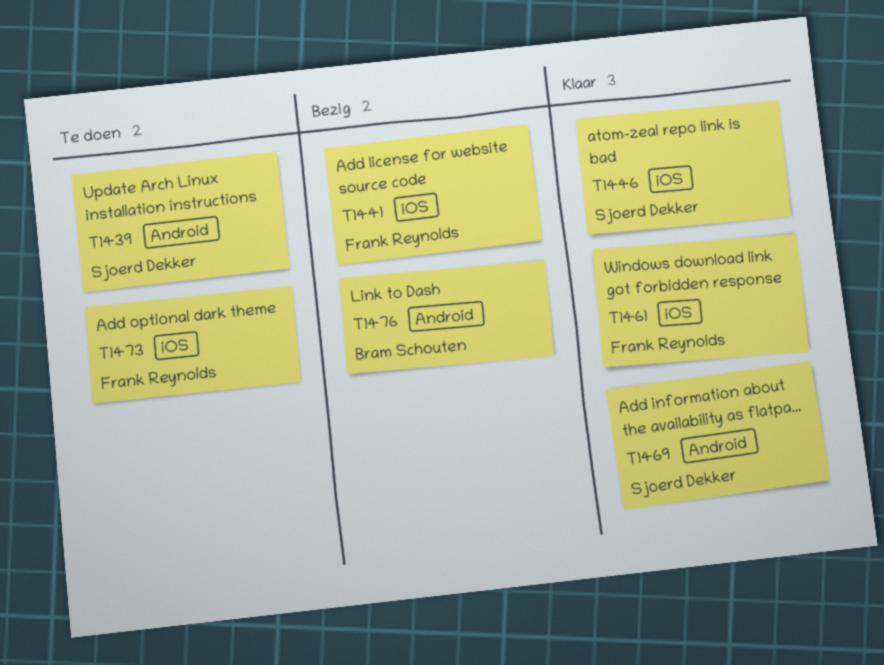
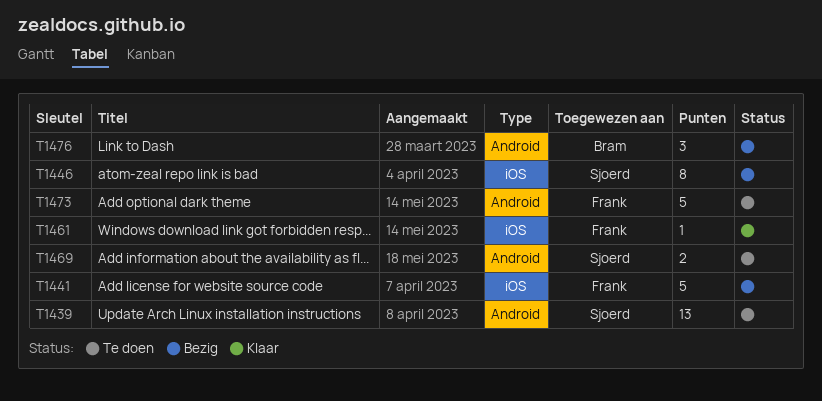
T1446, status: Klaar -> Bezig
T1469, status: Klaar -> Te doen
T1473, label: iOS -> Android

